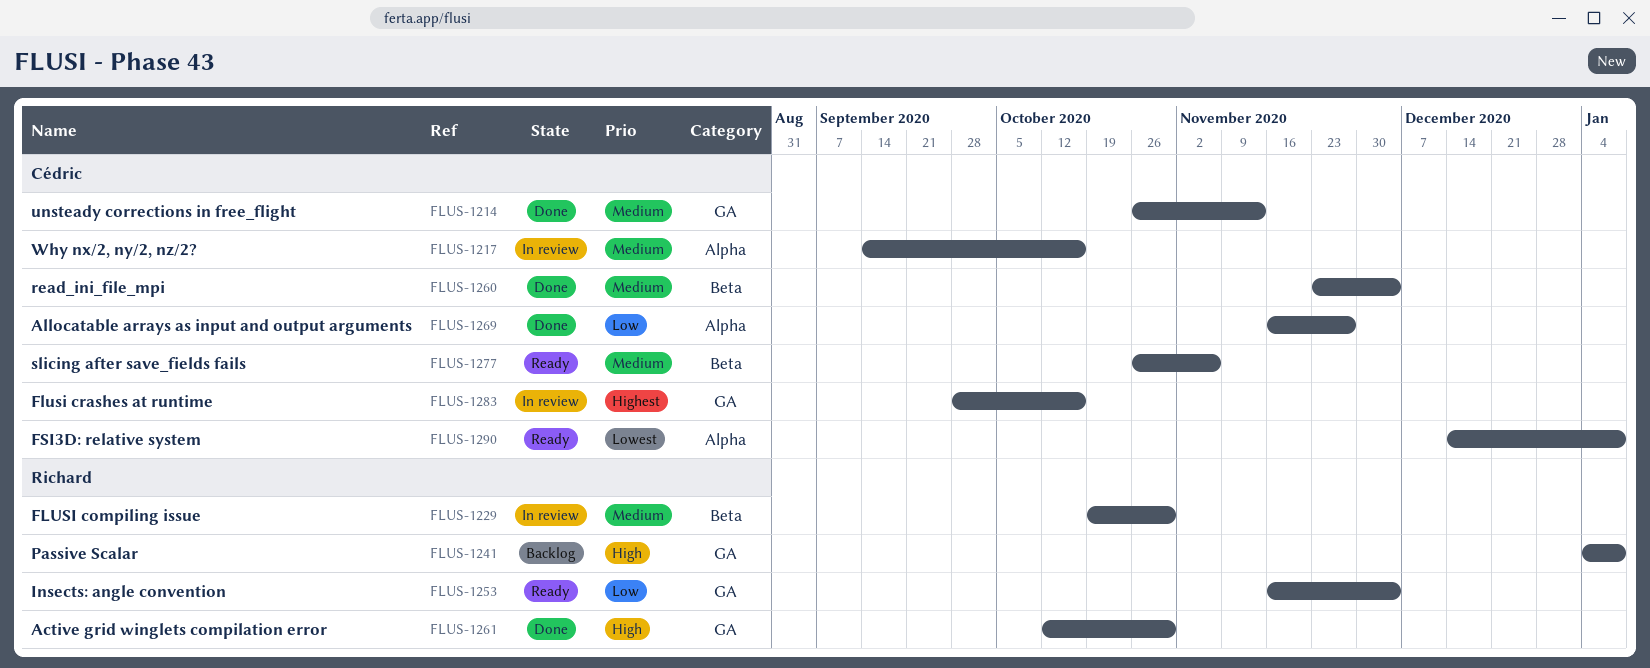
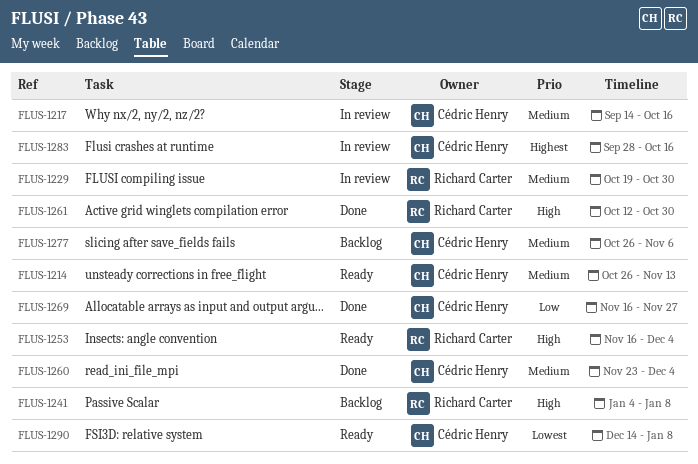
FLUS-1214, status: Done -> Ready
FLUS-1253, priority: Low -> High
FLUS-1277, status: Ready -> Backlog

